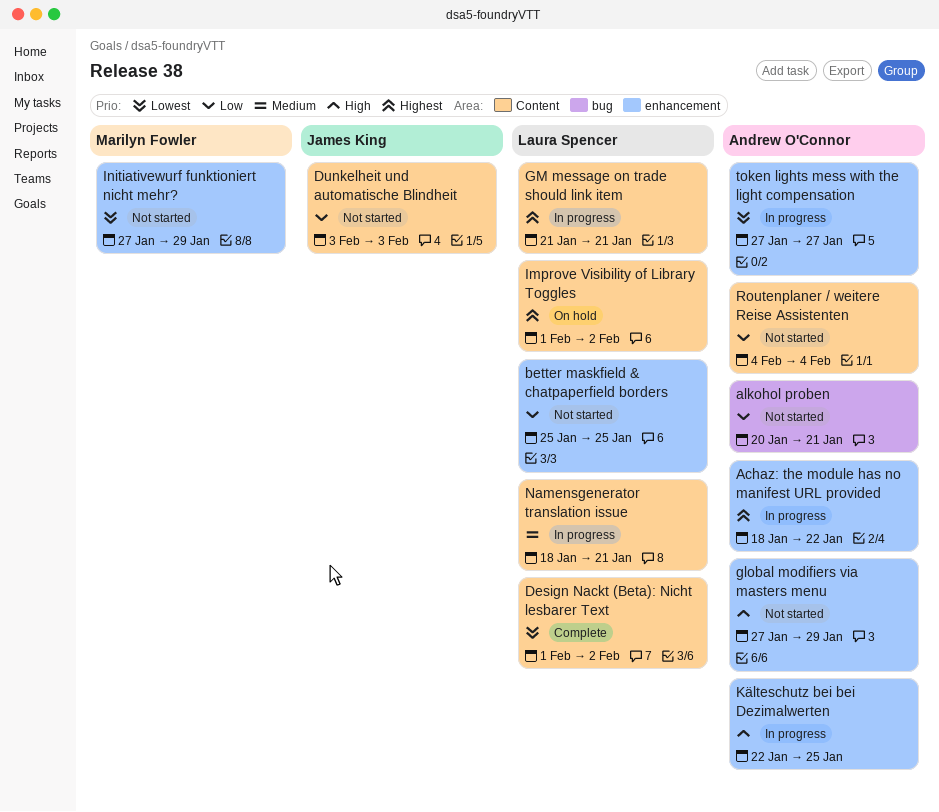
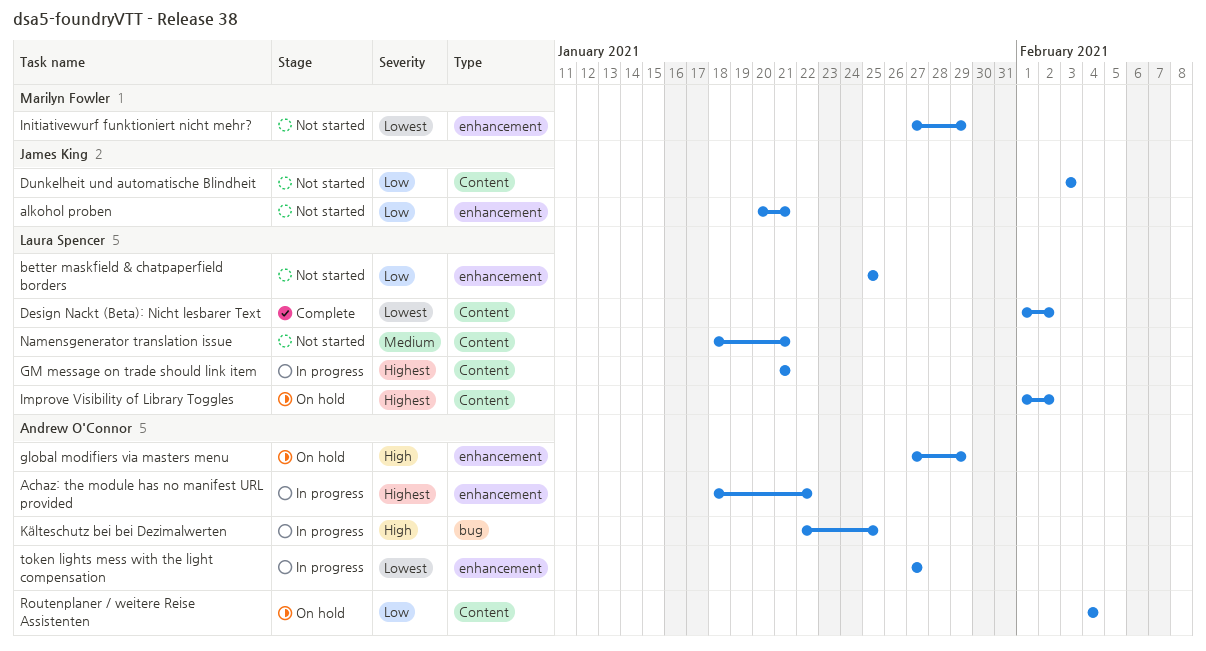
alkohol proben, owner: Andrew O'Connor -> James King
alkohol proben, label: bug -> enhancement
global modifiers via masters menu, status: Not started -> On hold
Kälteschutz bei bei Dezimalwerten, label: enhancement -> bug
Namensgenerator translation issue, status: In progress -> Not started
Routenplaner / weitere Reise Assistenten, status: Not started -> On hold

